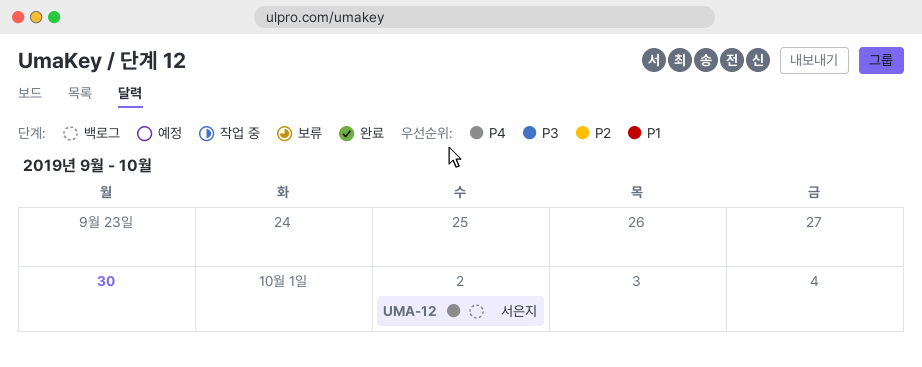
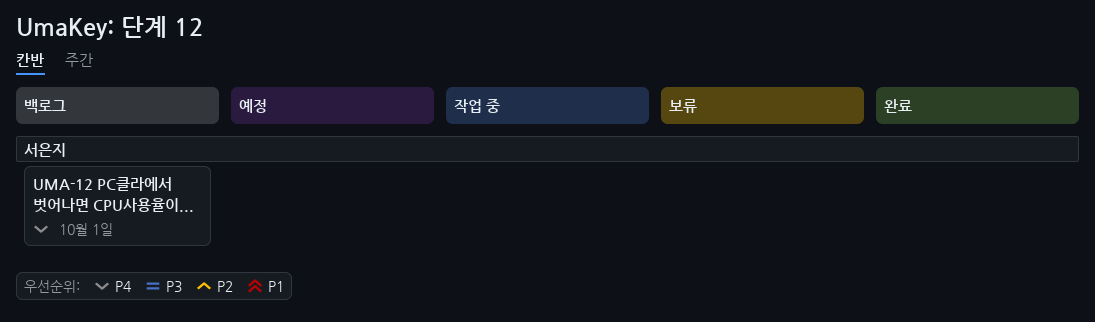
UMA-12, due: Oct 2 -> Oct 1

